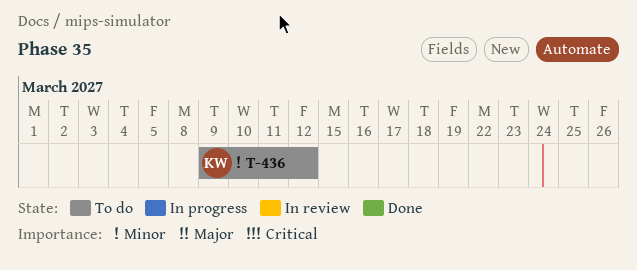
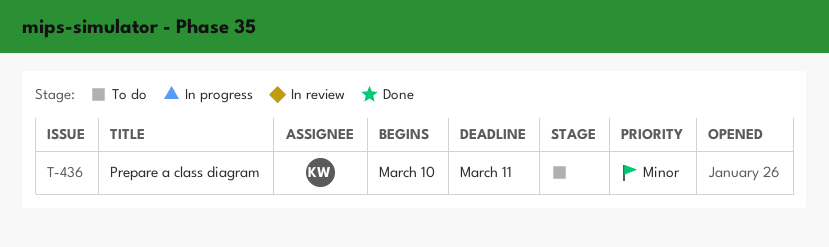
T-436, start: Mar 9 -> Mar 10
T-436, due: Mar 12 -> Mar 11

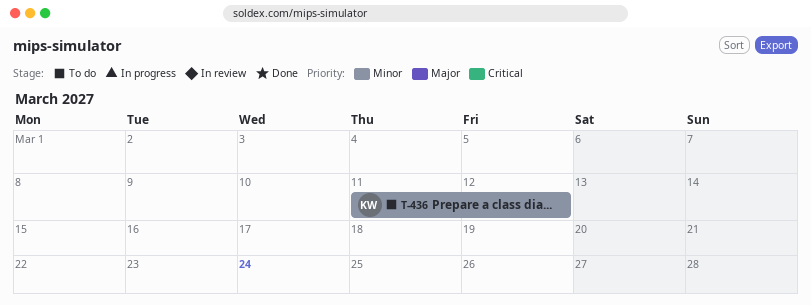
T-436, start: Mar 10 -> Mar 11
T-436, due: Mar 11 -> Mar 12

